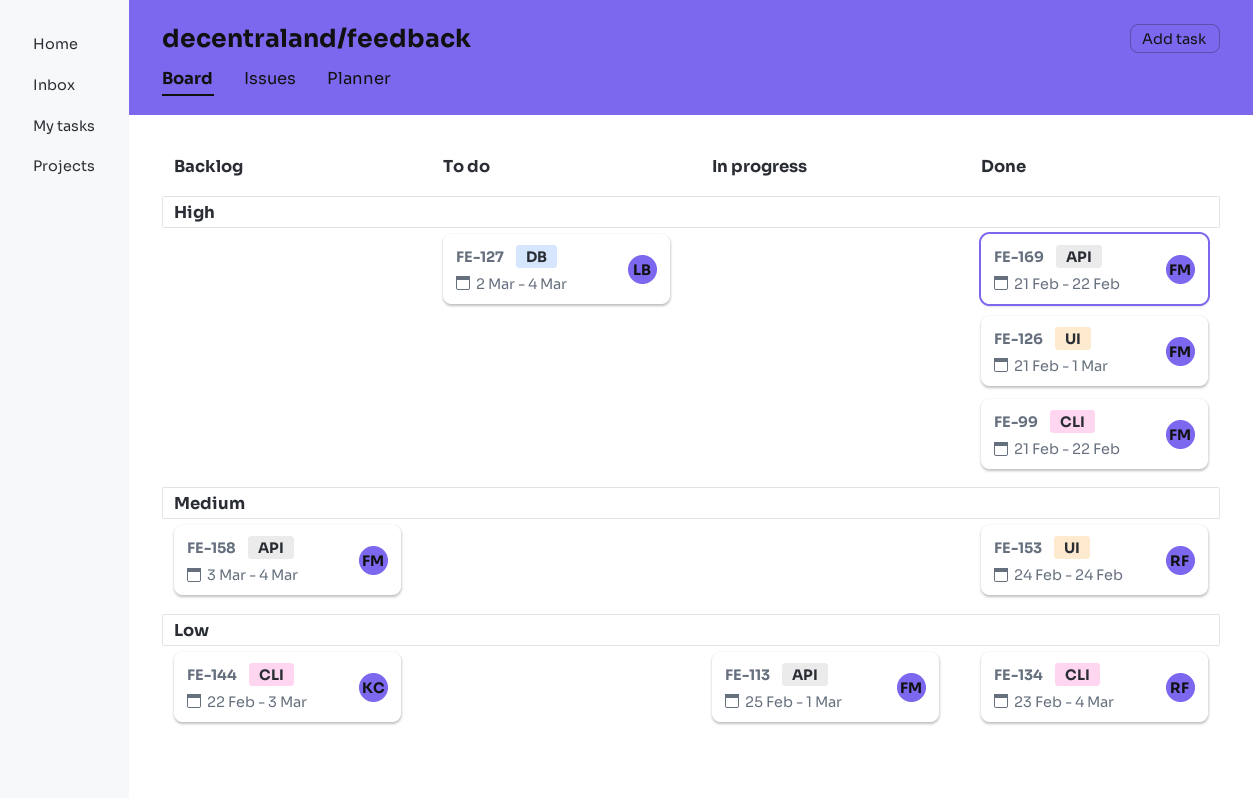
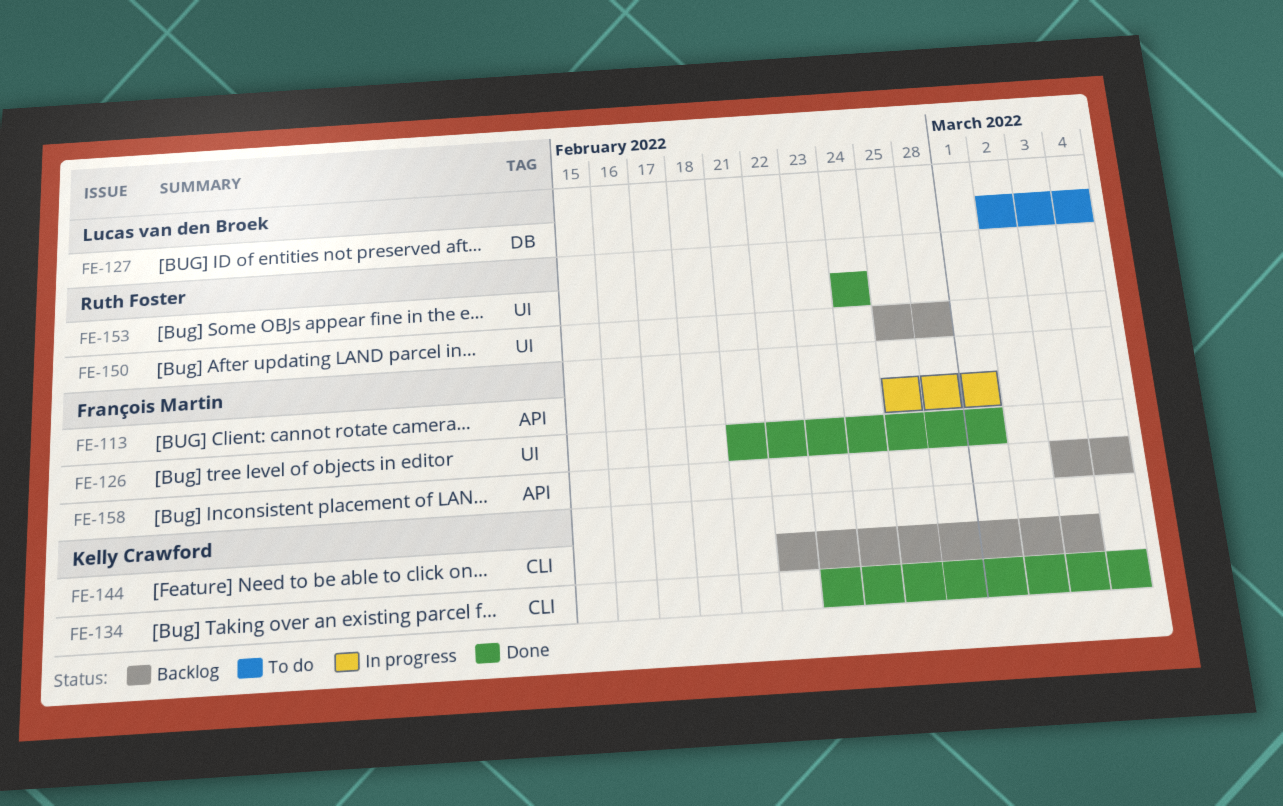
FE-99: present -> none
FE-134, owner: Ruth Foster -> Kelly Crawford
FE-150: none -> present
FE-169: present -> none

